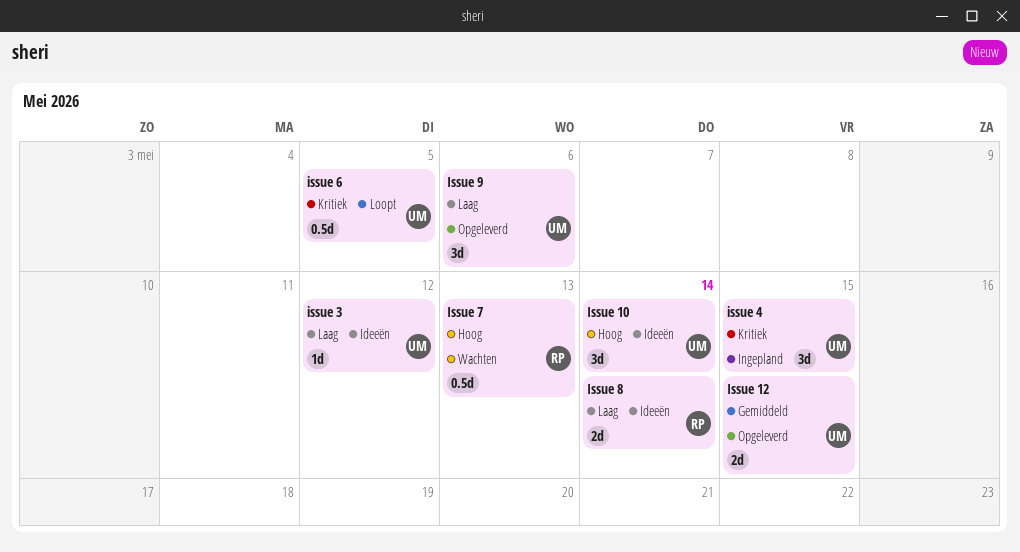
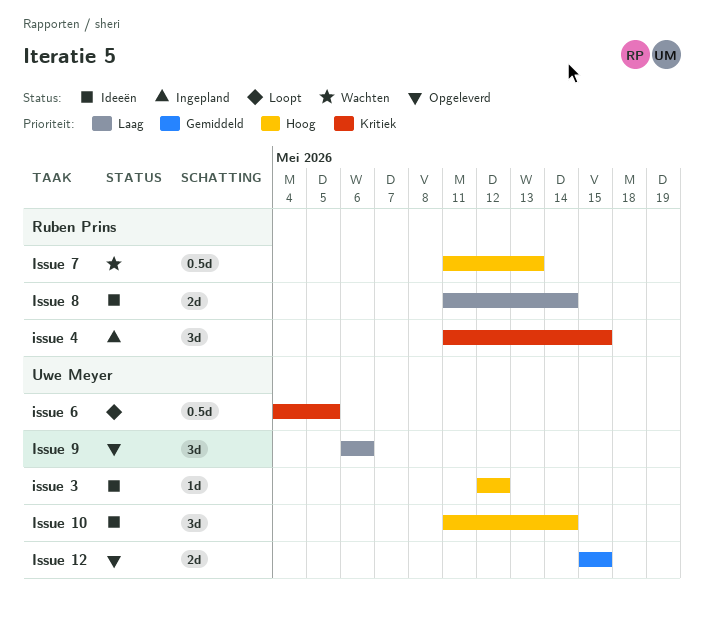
issue 3, priority: Laag -> Hoog
issue 4, owner: Uwe Meyer -> Ruben Prins

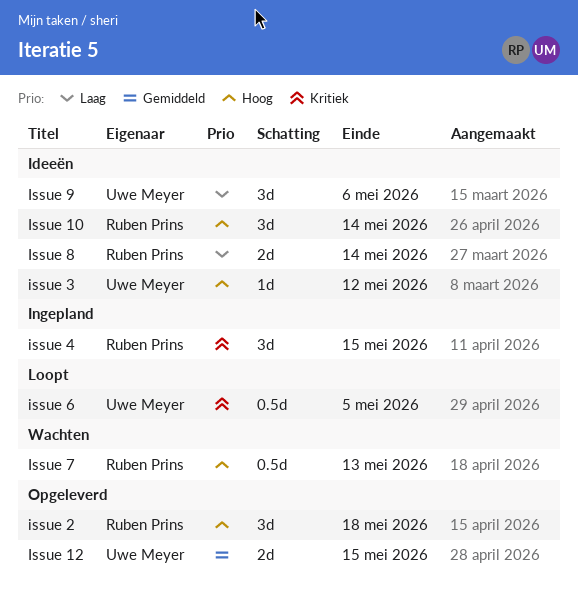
Issue 10, owner: Uwe Meyer -> Ruben Prins
issue 2: none -> present
Issue 9, status: Opgeleverd -> Ideeën

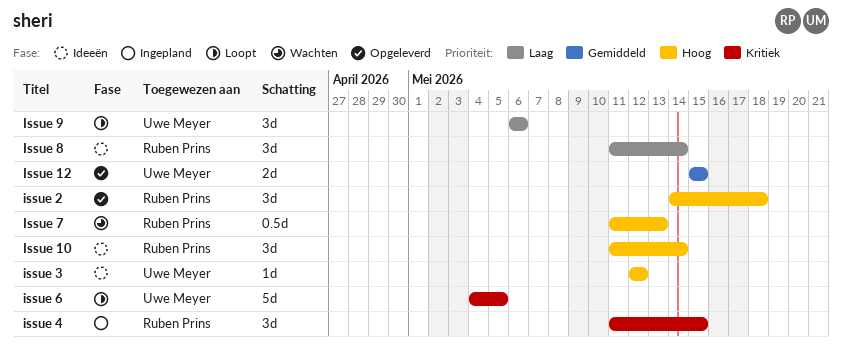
issue 6, estimate: 0.5d -> 5d
Issue 8, estimate: 2d -> 3d
Issue 9, status: Ideeën -> Loopt

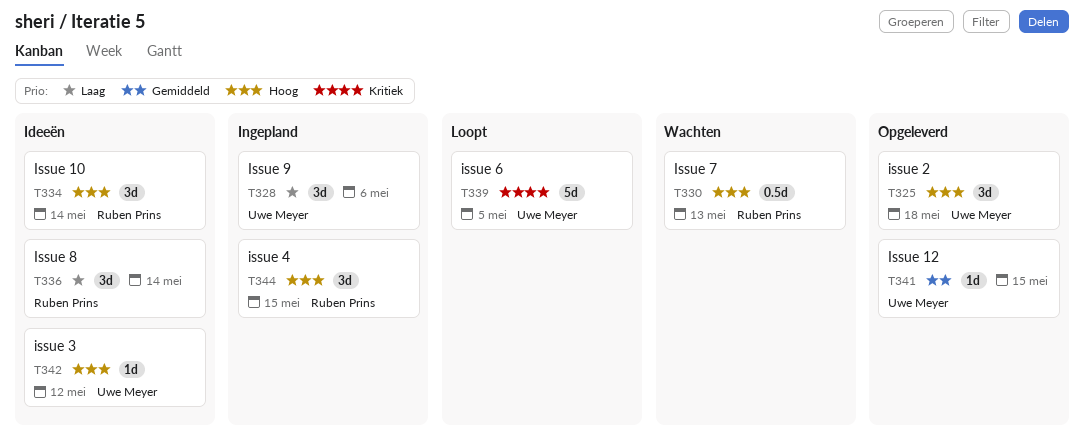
Issue 12, estimate: 2d -> 1d
issue 2, owner: Ruben Prins -> Uwe Meyer
issue 4, priority: Kritiek -> Hoog
Issue 9, status: Loopt -> Ingepland

